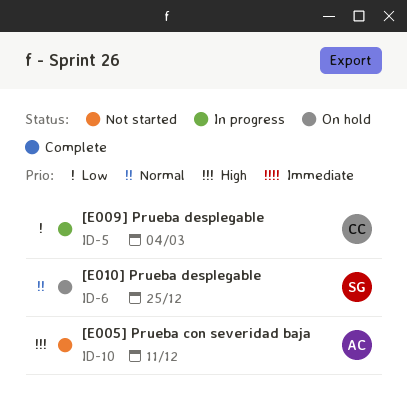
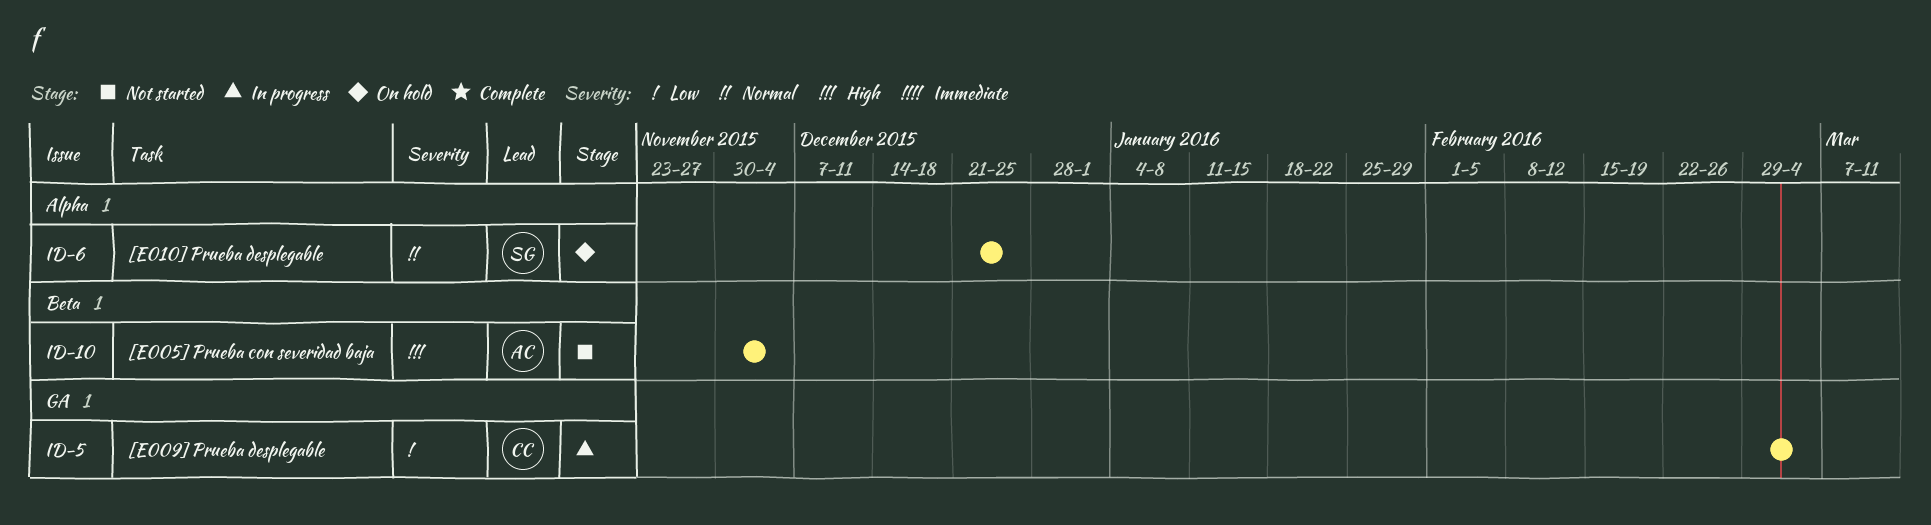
ID-10, due: Dec 11 -> Dec 4

